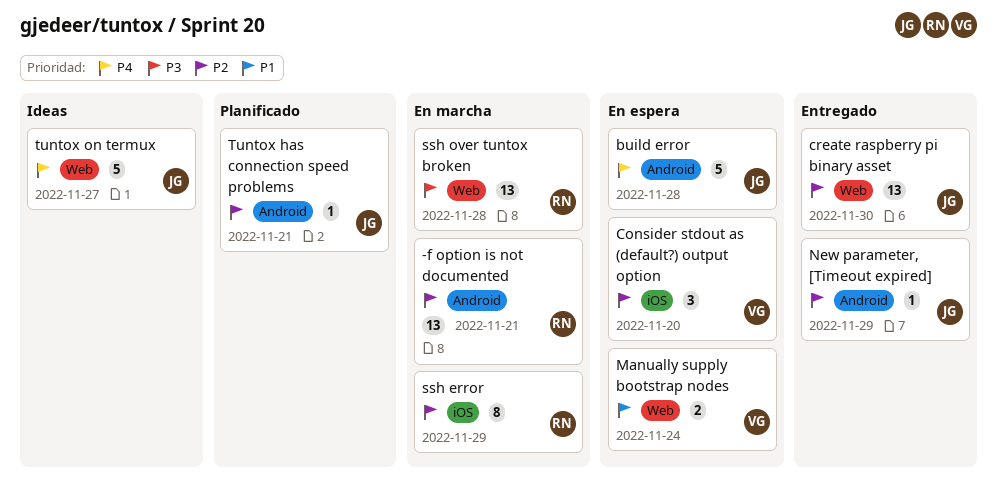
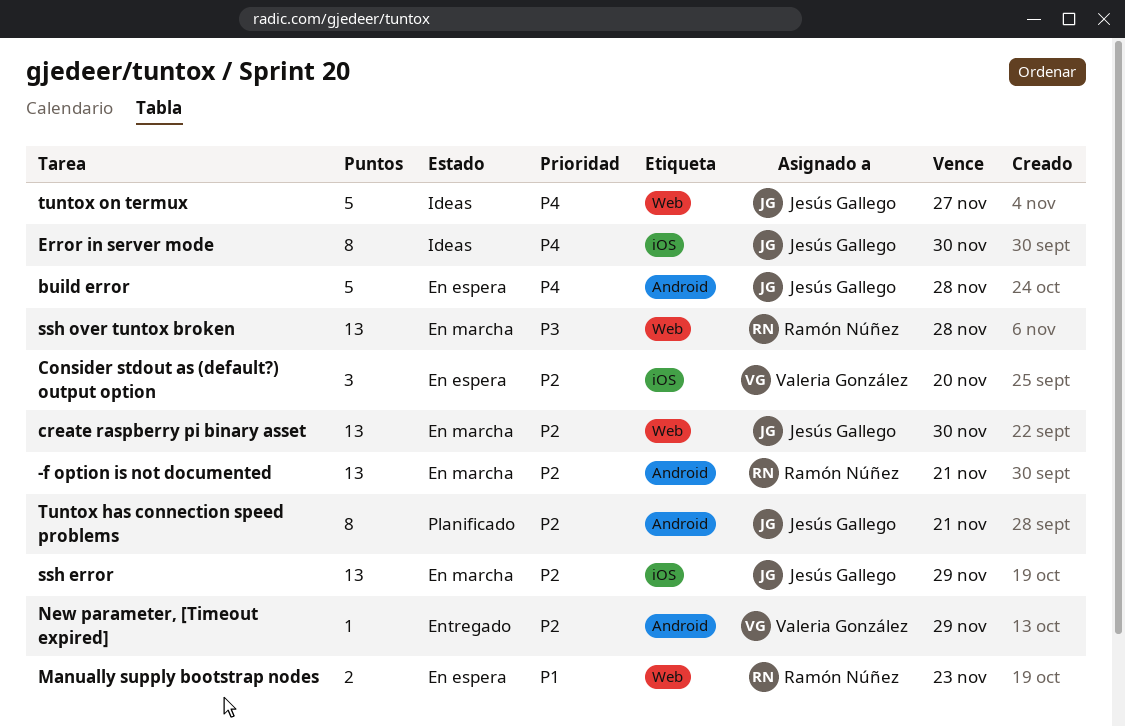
create raspberry pi binary asset, status: Entregado -> En marcha
Error in server mode: none -> present
Manually supply bootstrap nodes, owner: Valeria González -> Ramón Núñez
Manually supply bootstrap nodes, due: Nov 24 -> Nov 23
New parameter, [Timeout expired], owner: Jesús Gallego -> Valeria González
ssh error, owner: Ramón Núñez -> Jesús Gallego
ssh error, estimate: 8 -> 13
Tuntox has connection speed problems, estimate: 1 -> 8

